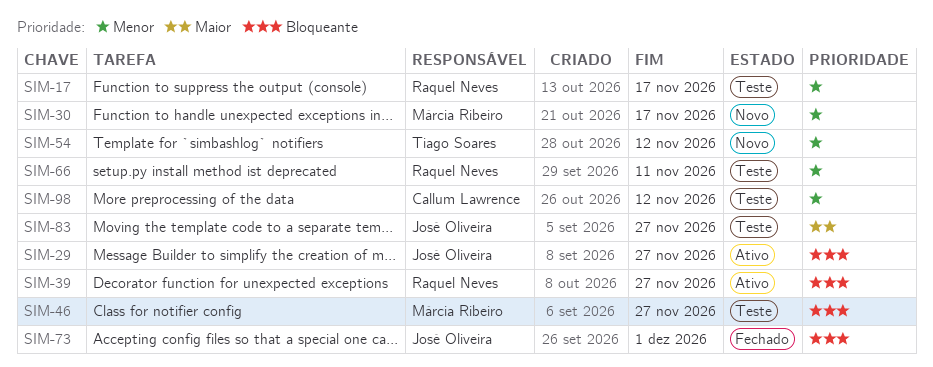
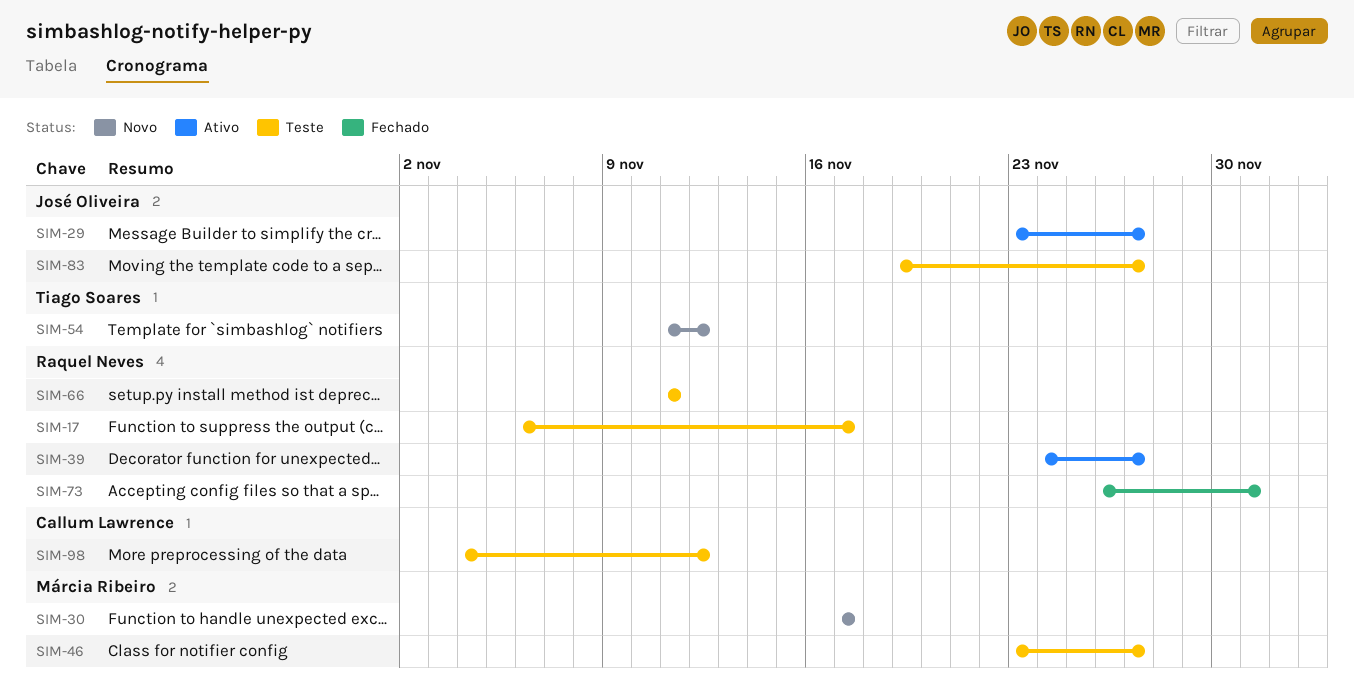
SIM-73, owner: José Oliveira -> Raquel Neves

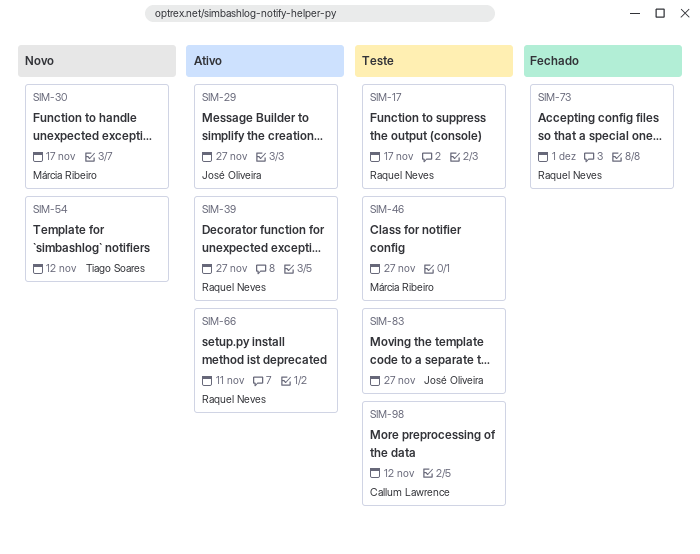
SIM-66, status: Teste -> Ativo

